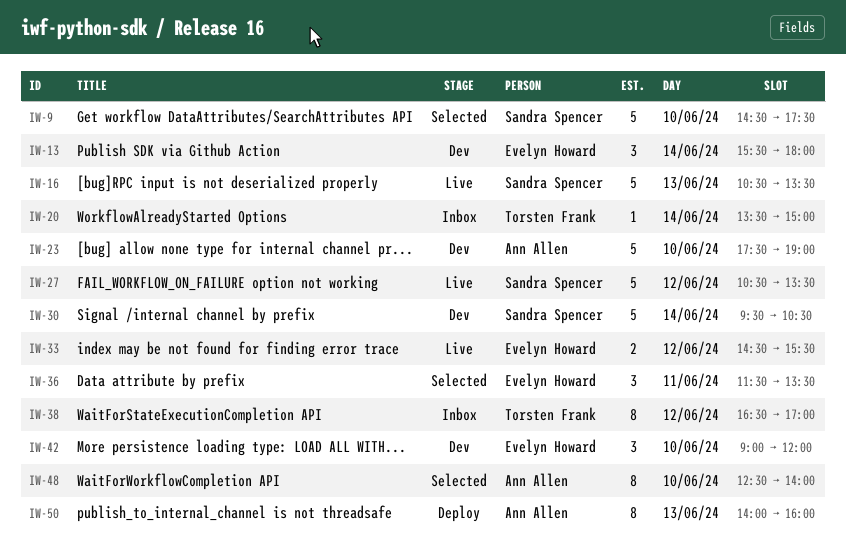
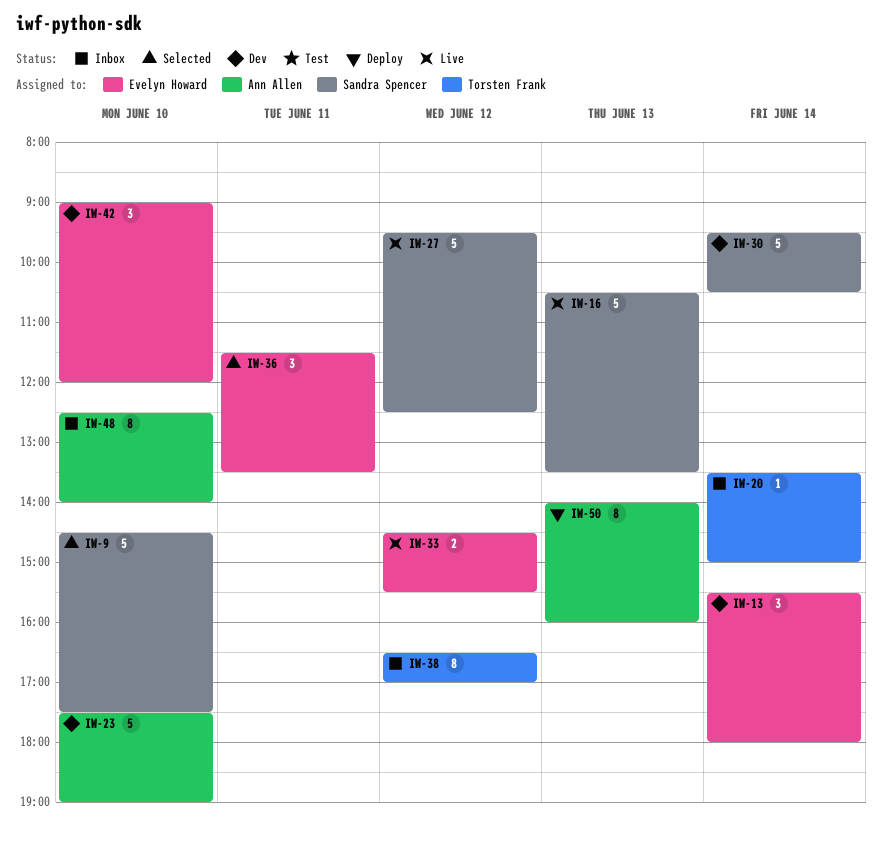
IW-27, begins: 10:30 -> 09:30
IW-27, ends: 13:30 -> 12:30
IW-48, status: Selected -> Inbox

